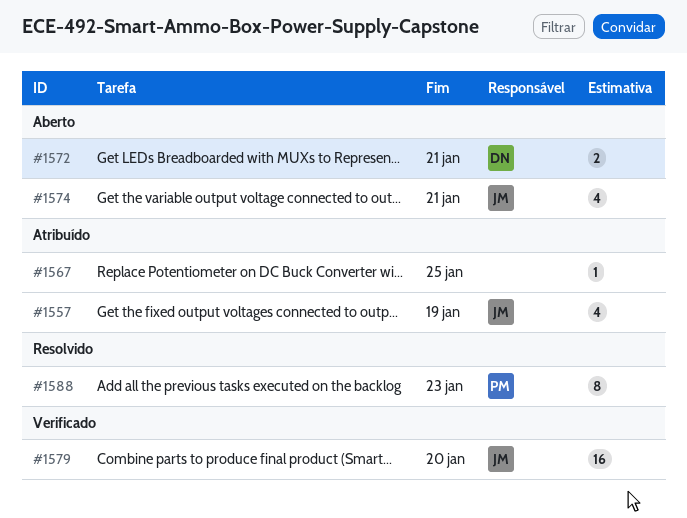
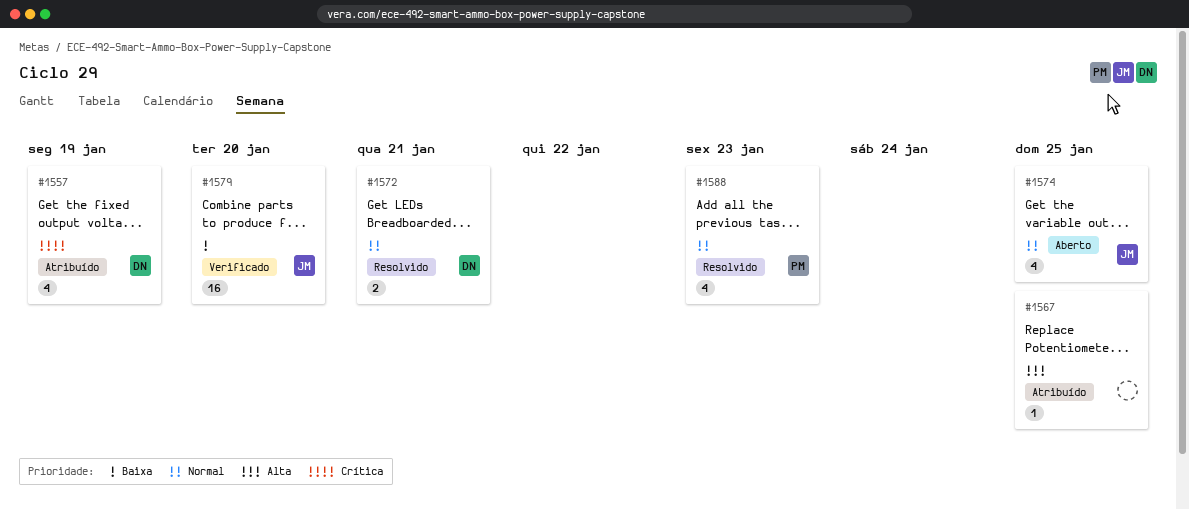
#1557, owner: JM -> DN
#1572, status: Aberto -> Resolvido
#1574, due: Jan 21 -> Jan 25
#1588, estimate: 8 -> 4

